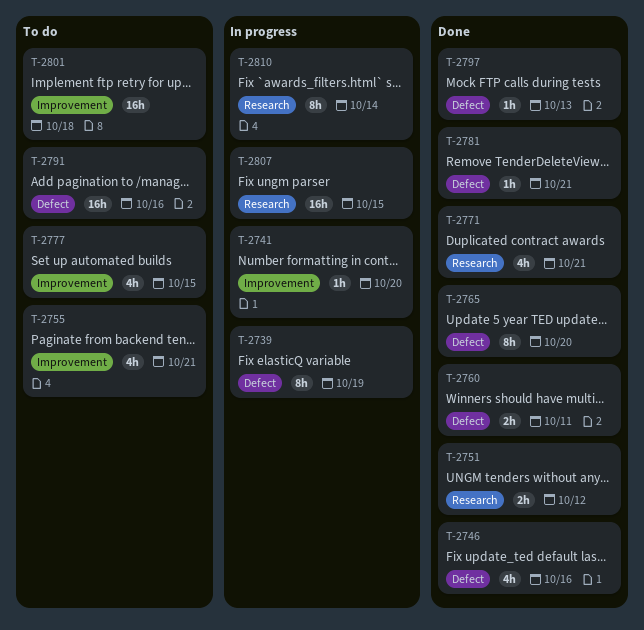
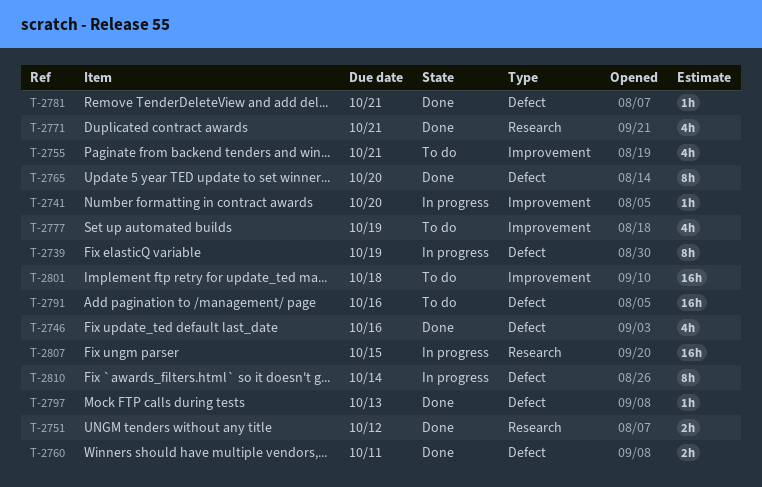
T-2777, due: Oct 15 -> Oct 19
T-2810, label: Research -> Defect

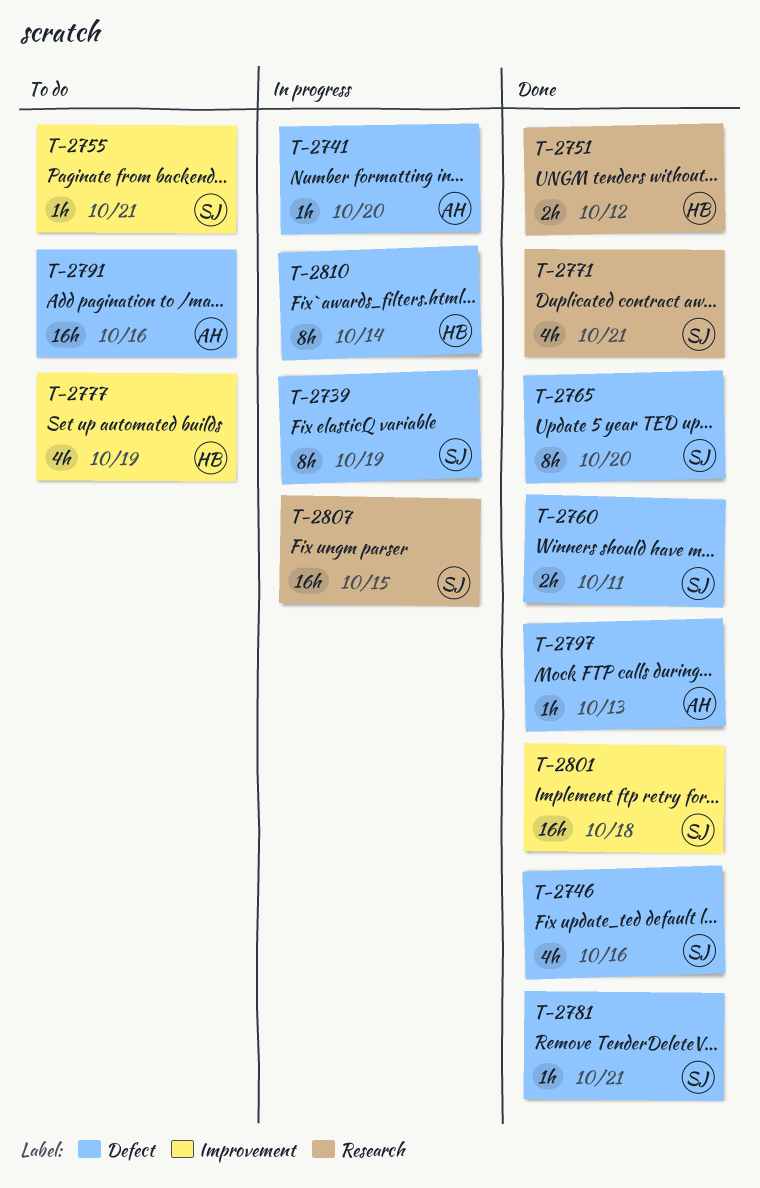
T-2741, label: Improvement -> Defect
T-2755, estimate: 4h -> 1h
T-2801, status: To do -> Done

